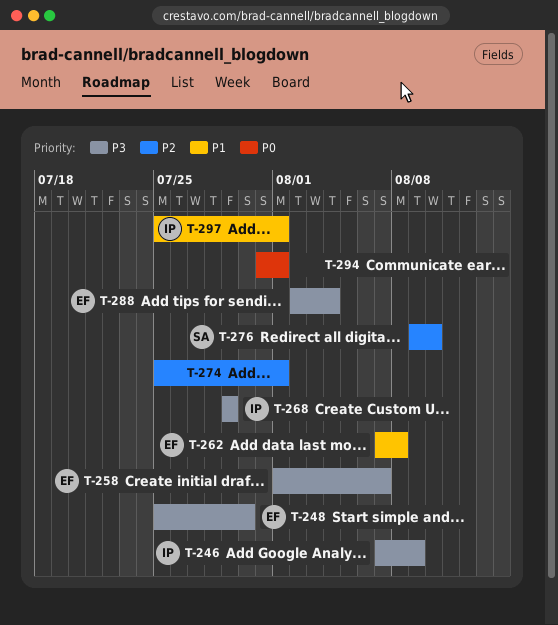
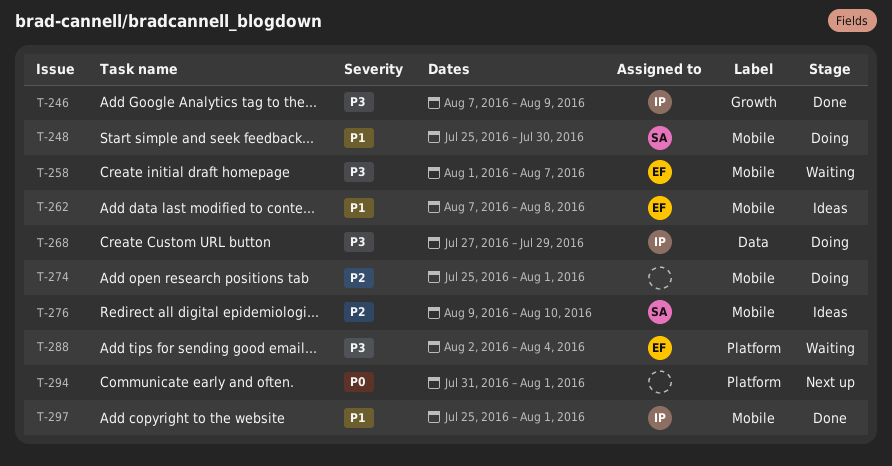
T-248, owner: EF -> SA
T-248, priority: P3 -> P1
T-268, start: Jul 29 -> Jul 27

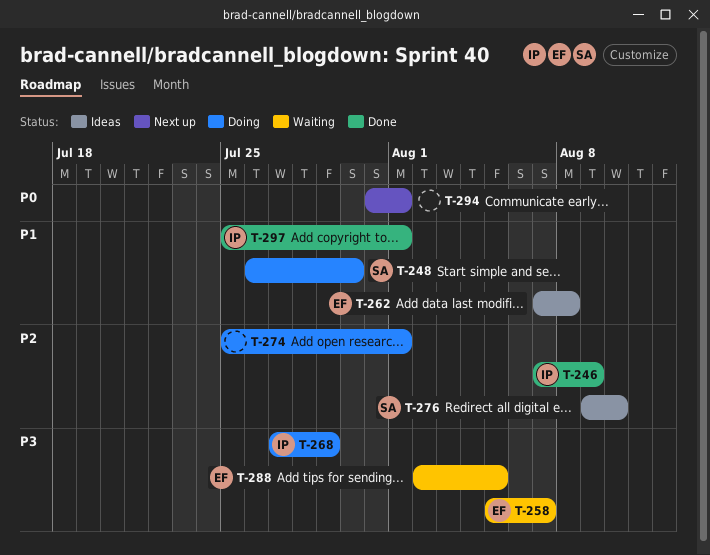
T-246, priority: P3 -> P2
T-248, start: Jul 25 -> Jul 26
T-258, start: Aug 1 -> Aug 5
T-288, due: Aug 4 -> Aug 5

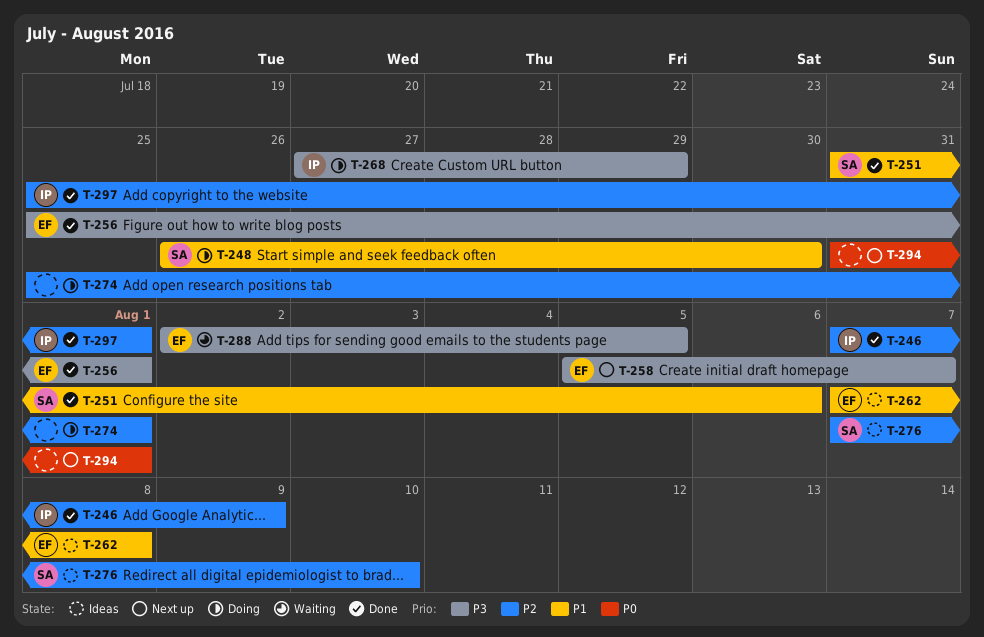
T-251: none -> present
T-256: none -> present
T-258, status: Waiting -> Next up
T-276, start: Aug 9 -> Aug 7
T-297, priority: P1 -> P2

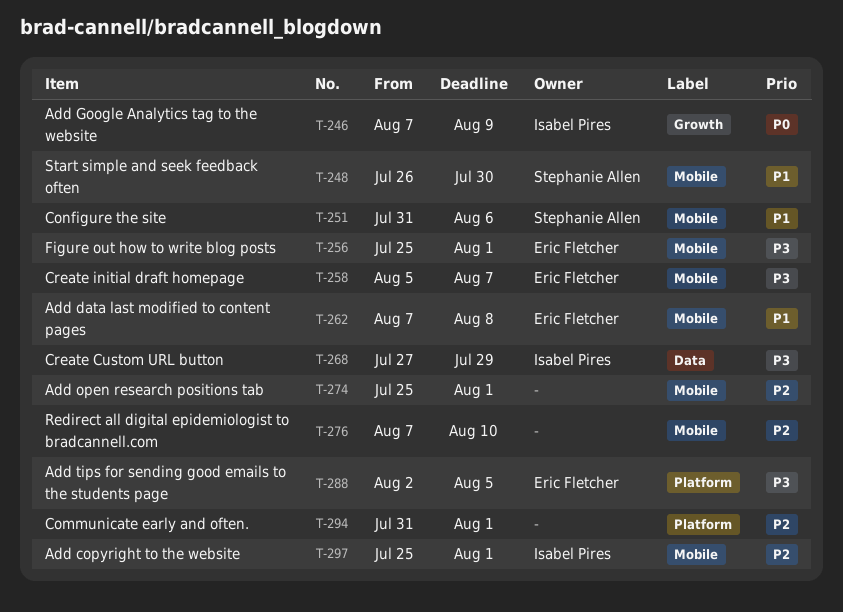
T-246, priority: P2 -> P0
T-276, owner: Stephanie Allen -> none
T-294, priority: P0 -> P2

